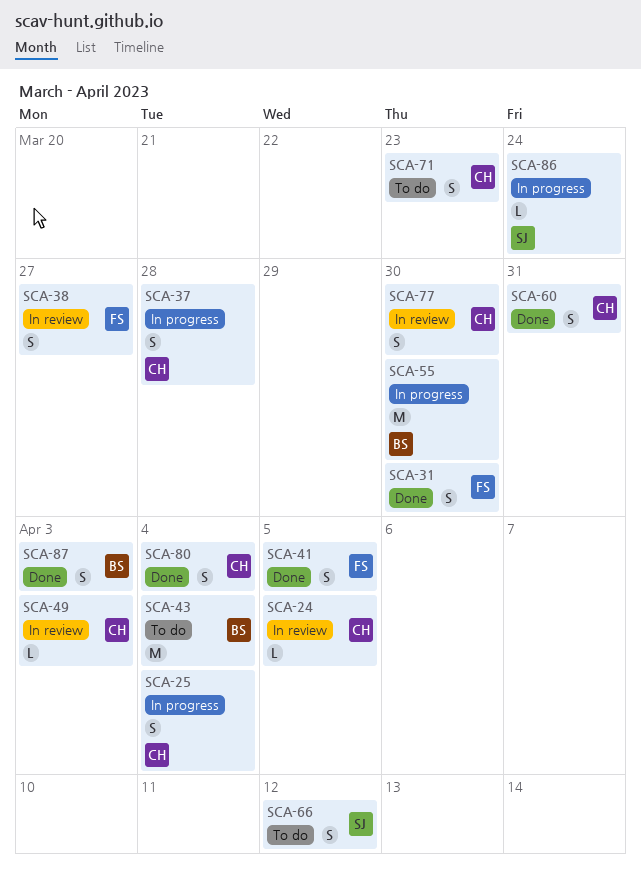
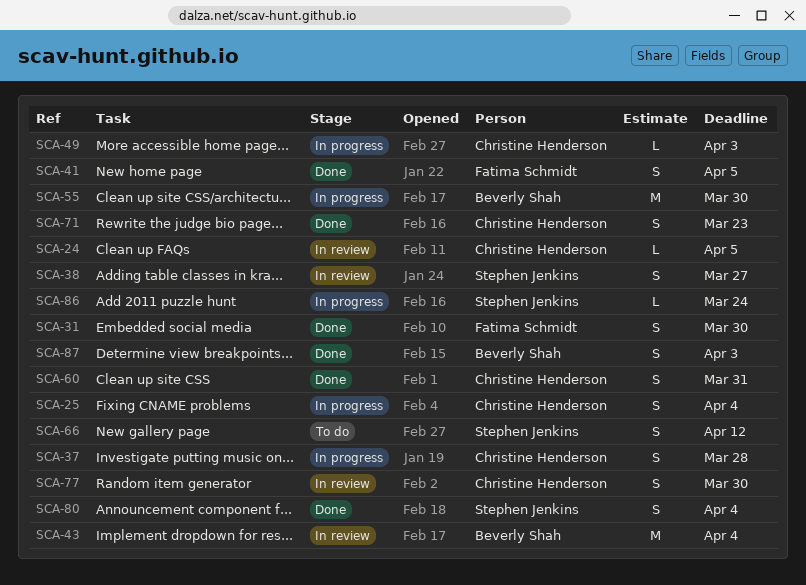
SCA-38, owner: Fatima Schmidt -> Stephen Jenkins
SCA-43, status: To do -> In review
SCA-49, status: In review -> In progress
SCA-71, status: To do -> Done
SCA-80, owner: Christine Henderson -> Stephen Jenkins

